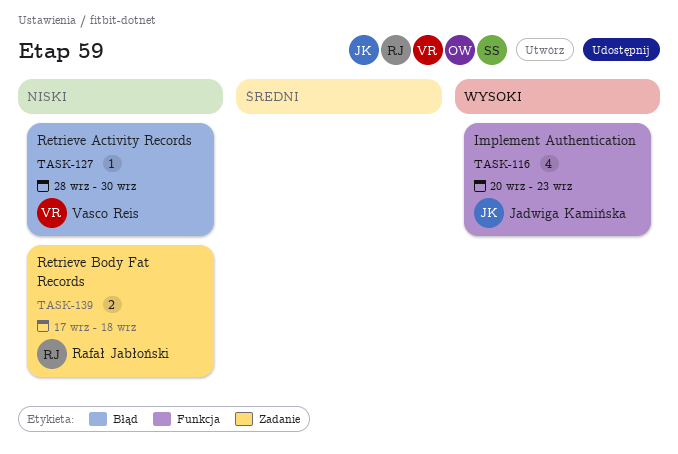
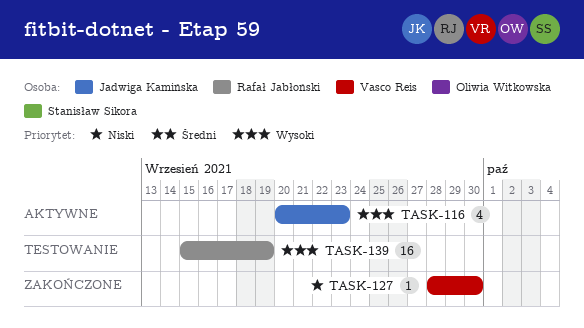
TASK-139, priority: Niski -> Wysoki
TASK-139, estimate: 2 -> 16
TASK-139, start: Sep 17 -> Sep 15
TASK-139, due: Sep 18 -> Sep 19

